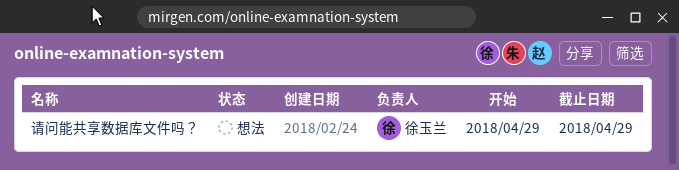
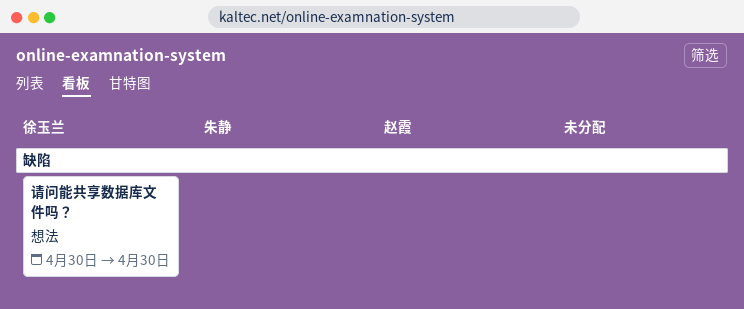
请问能共享数据库文件吗？, start: Apr 29 -> Apr 30
请问能共享数据库文件吗？, due: Apr 29 -> Apr 30

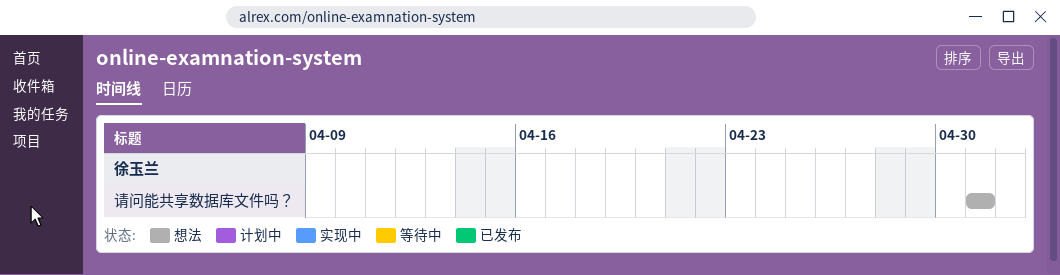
请问能共享数据库文件吗？, start: Apr 30 -> May 1
请问能共享数据库文件吗？, due: Apr 30 -> May 1

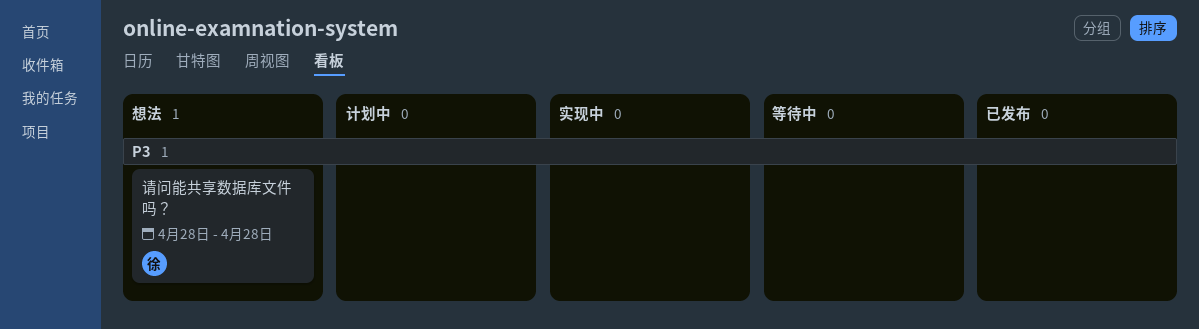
请问能共享数据库文件吗？, start: May 1 -> Apr 28
请问能共享数据库文件吗？, due: May 1 -> Apr 28

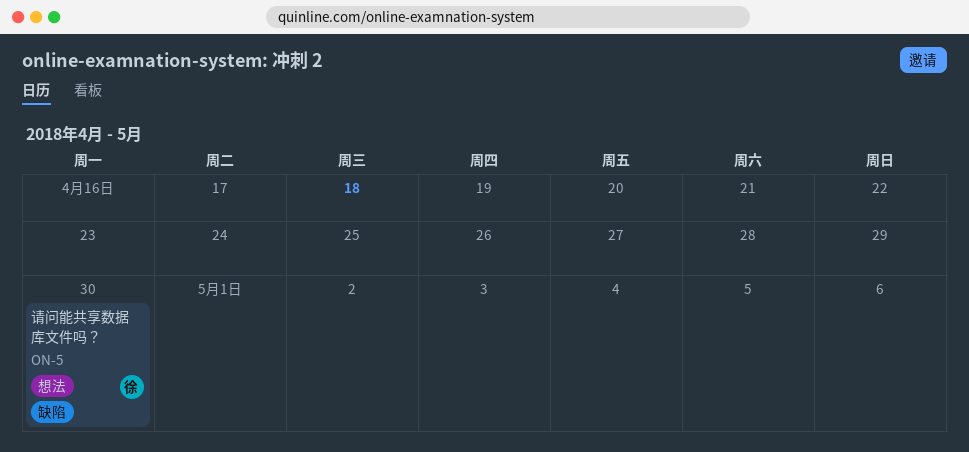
请问能共享数据库文件吗？, due: Apr 28 -> Apr 30

